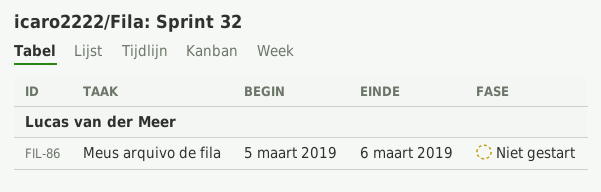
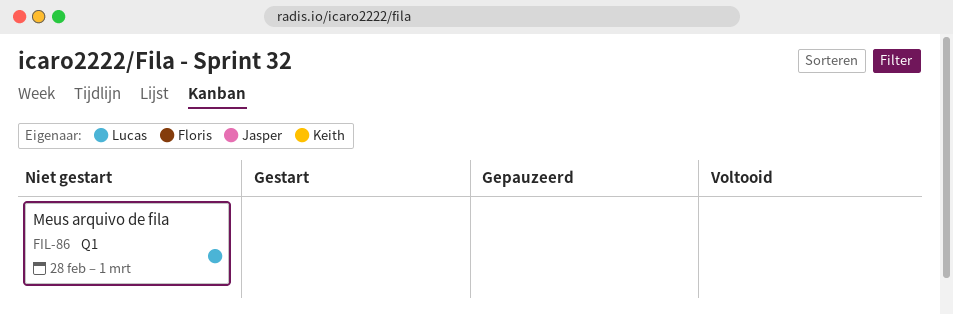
FIL-86, start: Mar 5 -> Feb 28
FIL-86, due: Mar 6 -> Mar 1

